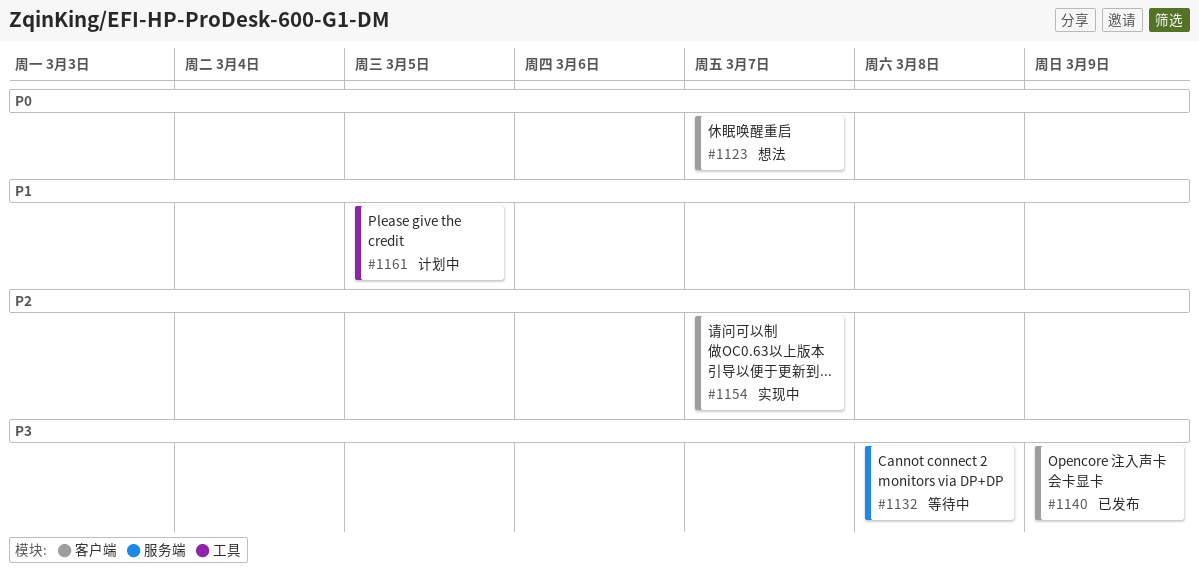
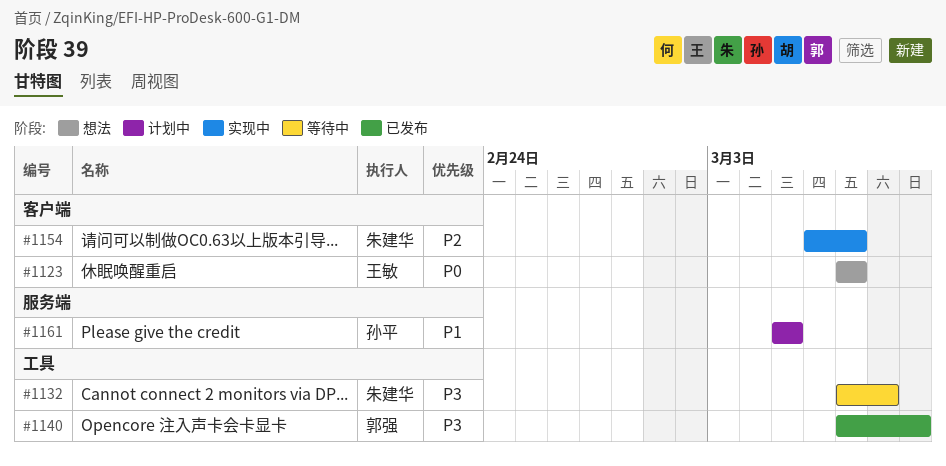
#1132, label: 服务端 -> 工具
#1140, label: 客户端 -> 工具
#1161, label: 工具 -> 服务端

